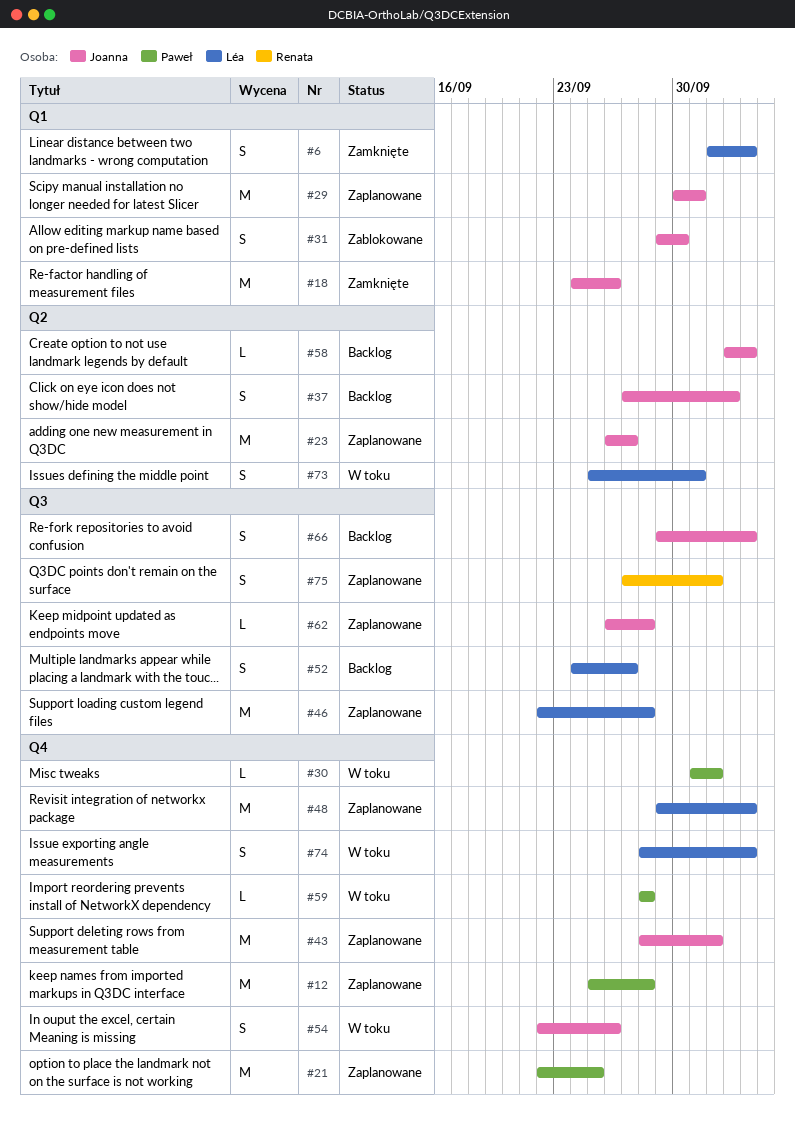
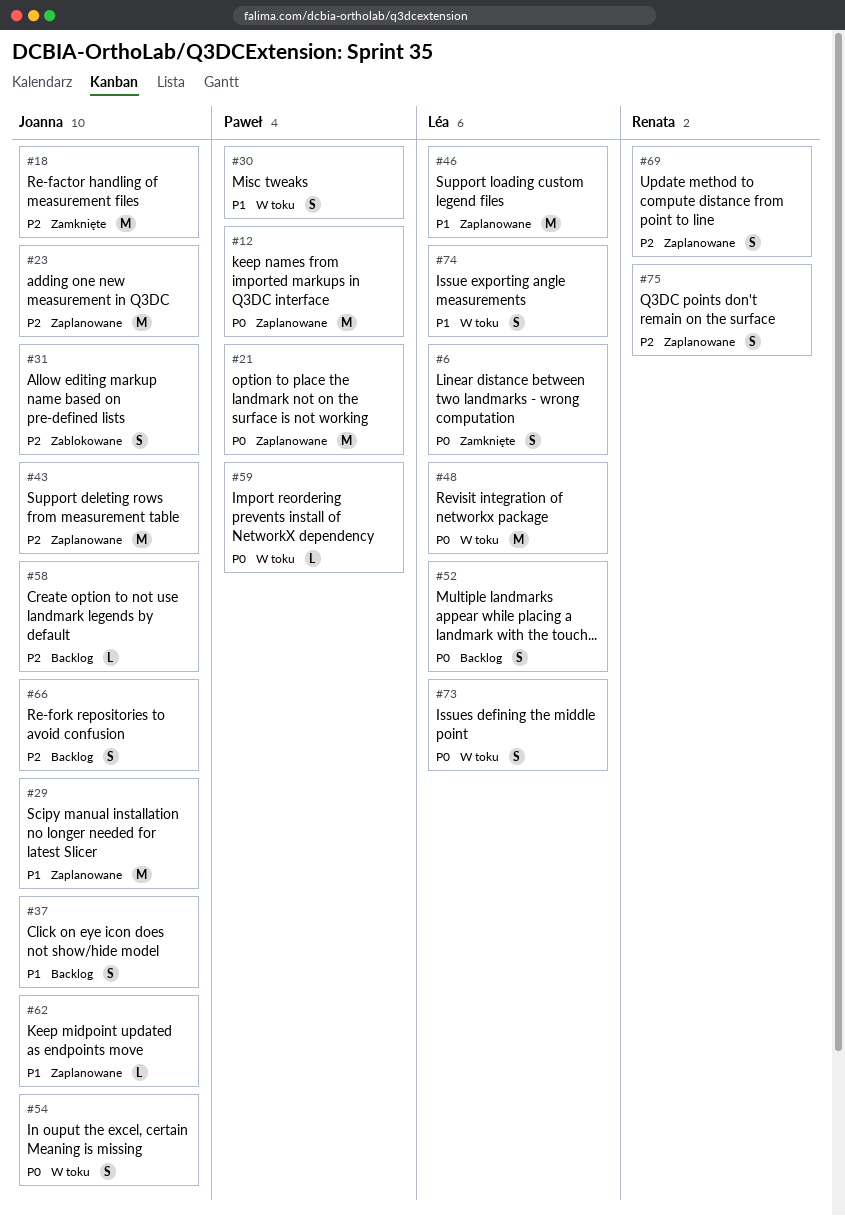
#30, estimate: L -> S
#48, status: Zaplanowane -> W toku
#69: none -> present

